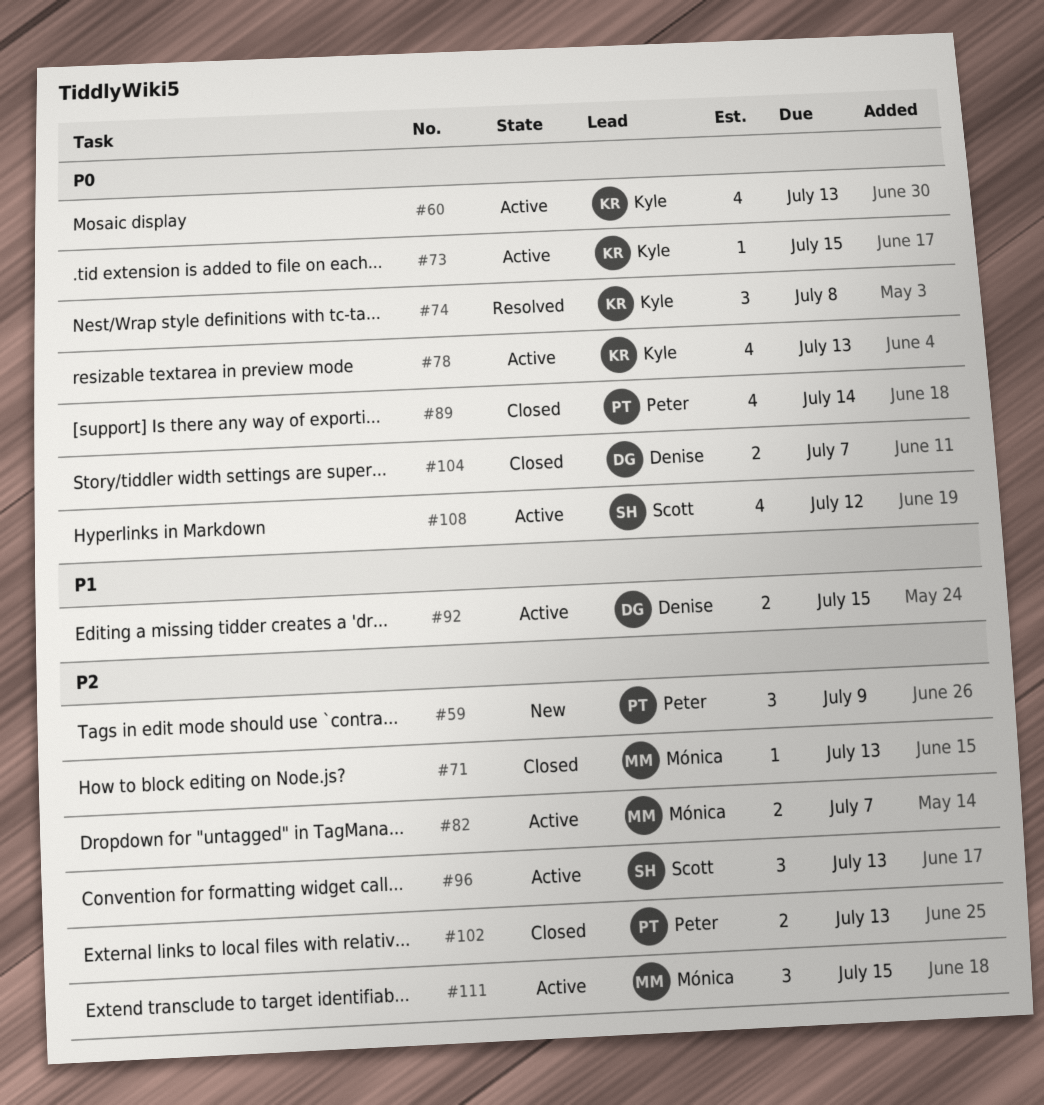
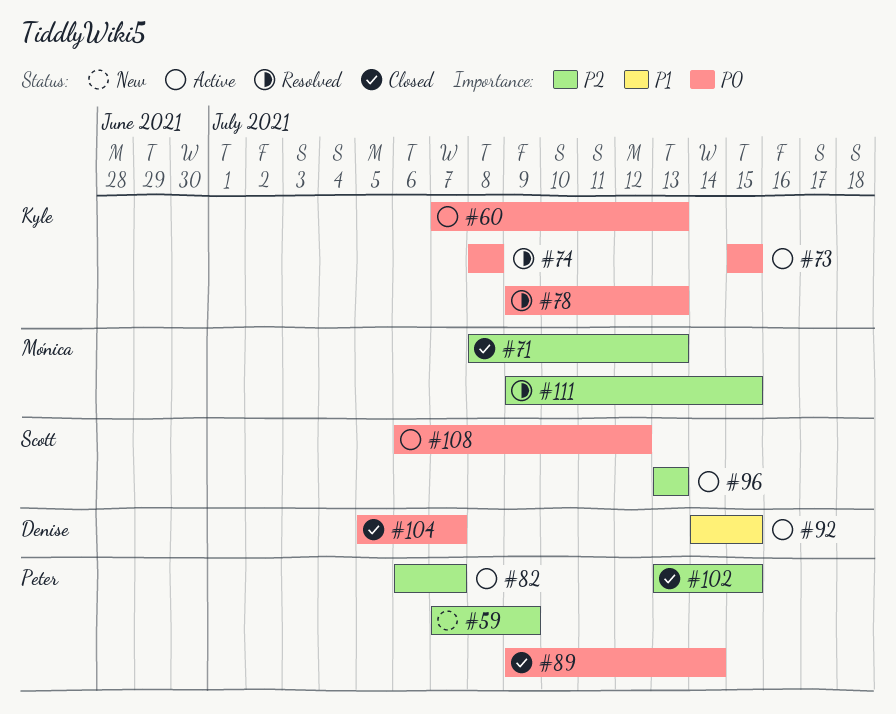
#78, status: Active -> Resolved
#82, owner: Mónica -> Peter
#102, due: Jul 13 -> Jul 15
#111, status: Active -> Resolved

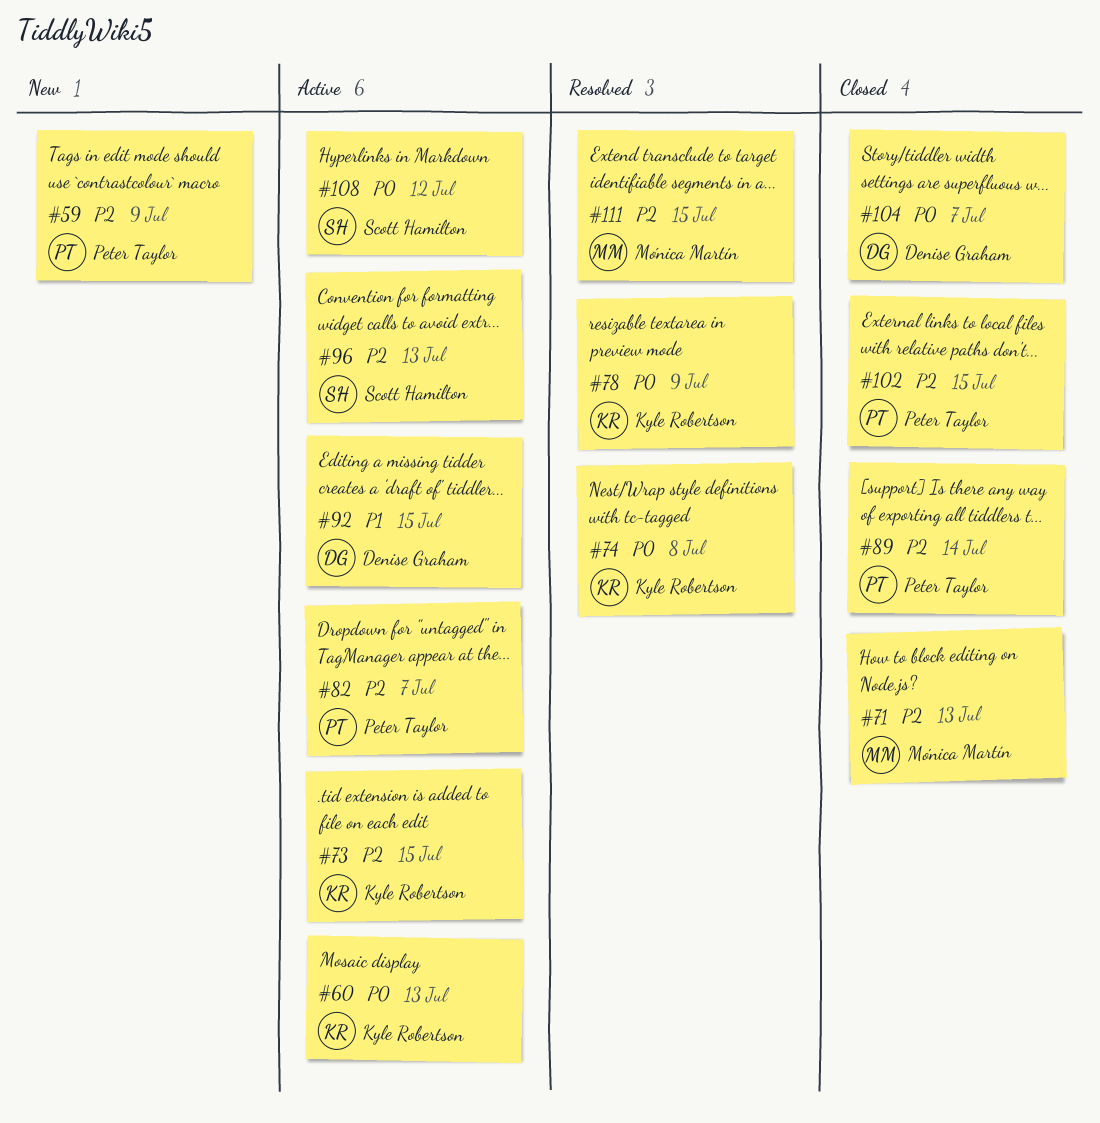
#73, priority: P0 -> P2
#78, due: Jul 13 -> Jul 9
#89, priority: P0 -> P2

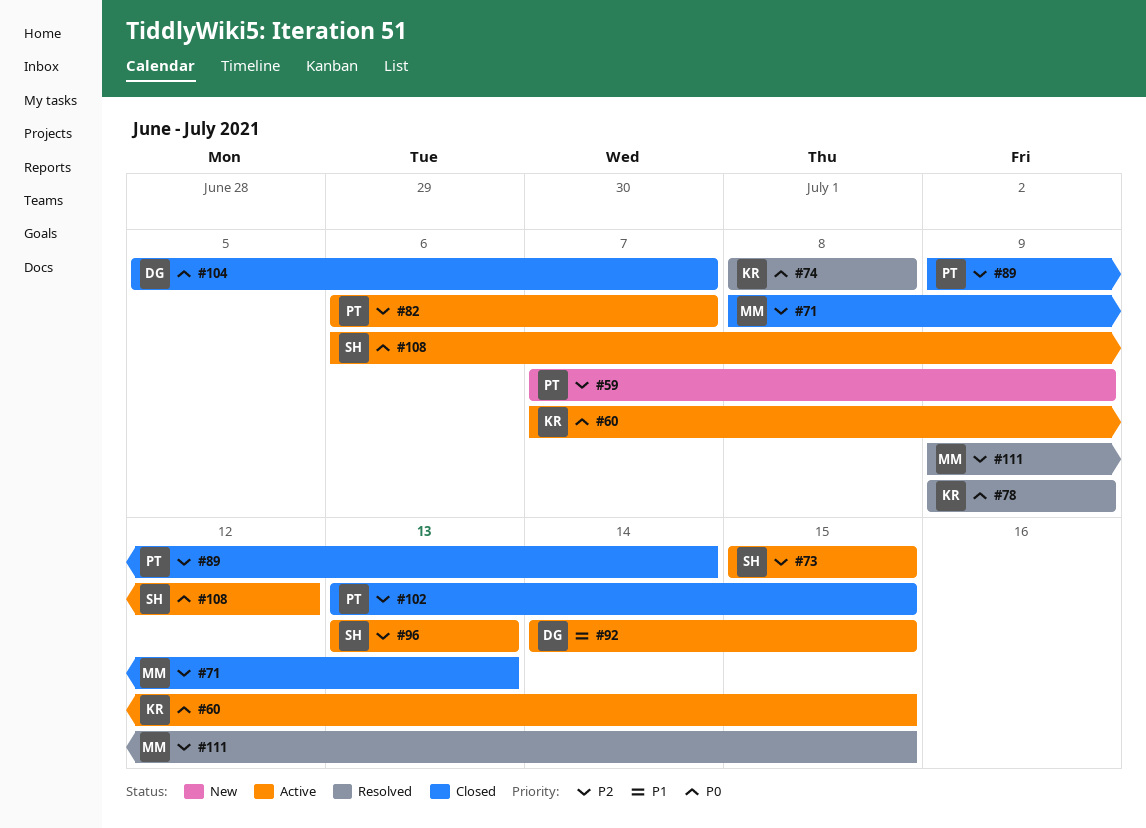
#60, due: Jul 13 -> Jul 15
#73, owner: Kyle Robertson -> Scott Hamilton

